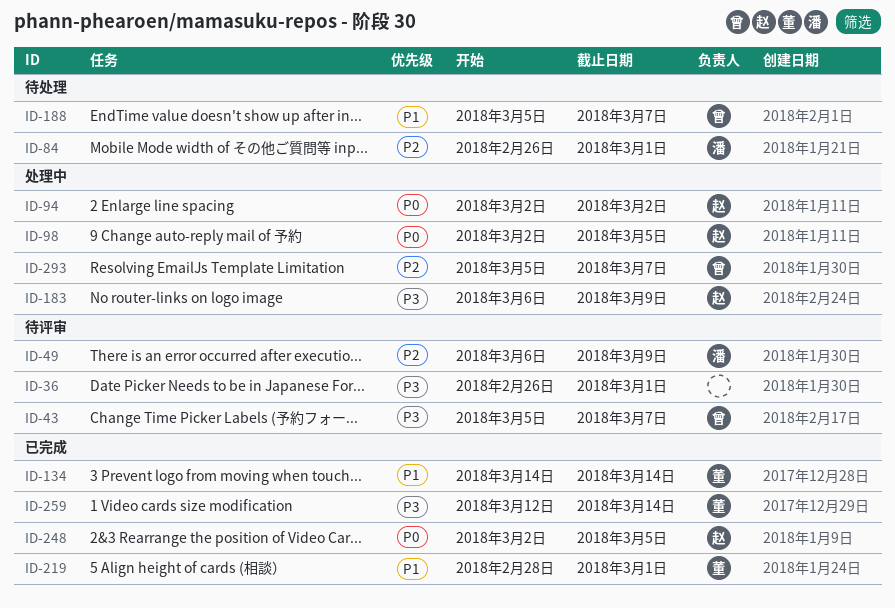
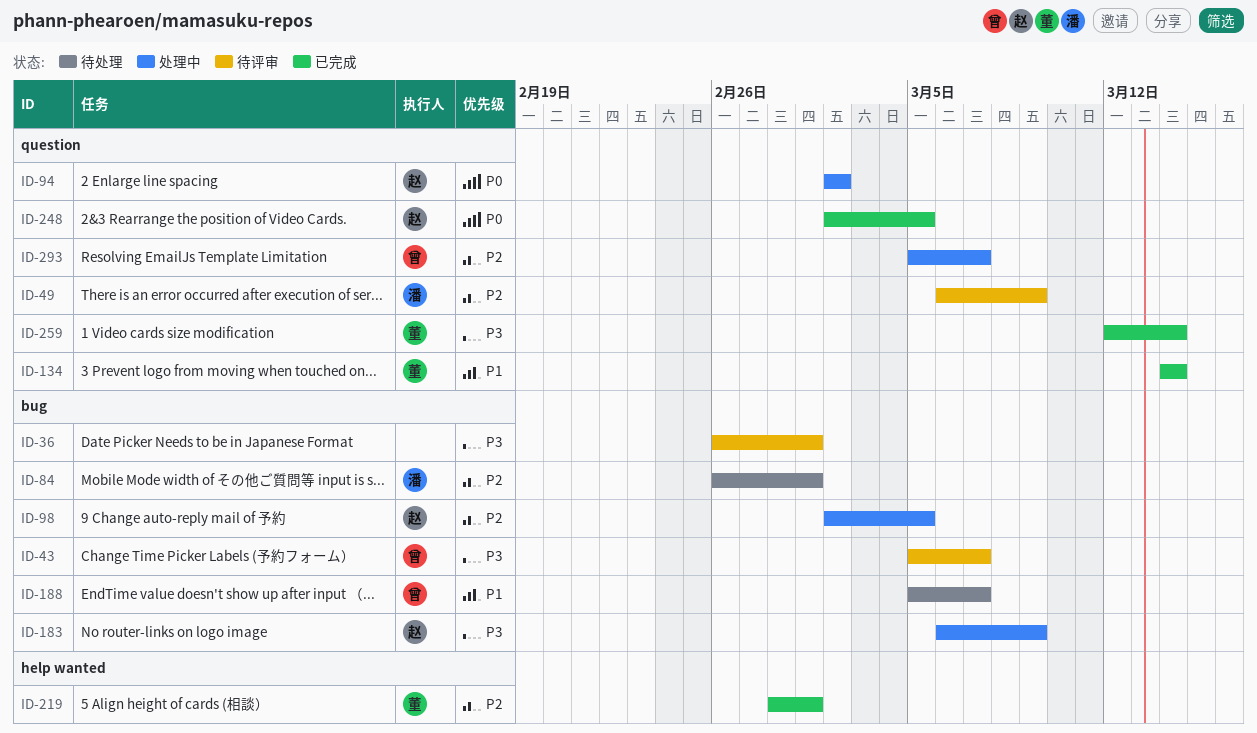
ID-98, priority: P0 -> P2
ID-219, priority: P1 -> P2

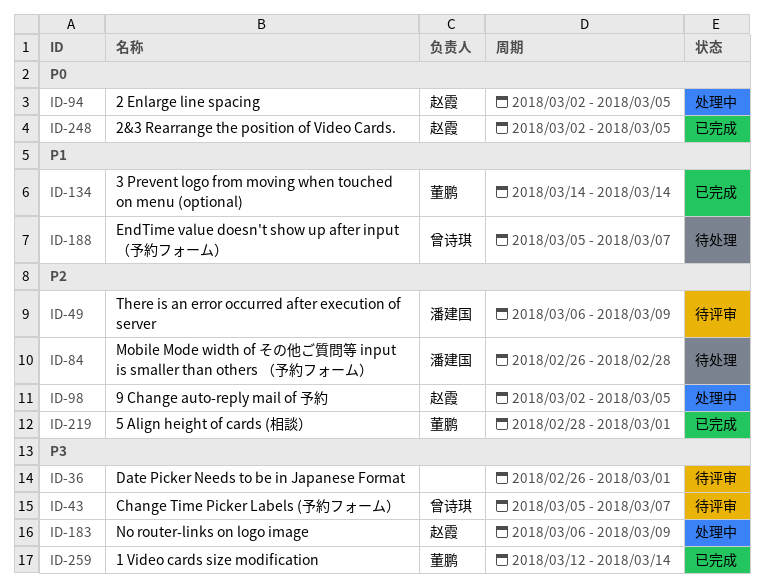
ID-84, due: Mar 1 -> Feb 28
ID-94, due: Mar 2 -> Mar 5
ID-293: present -> none

